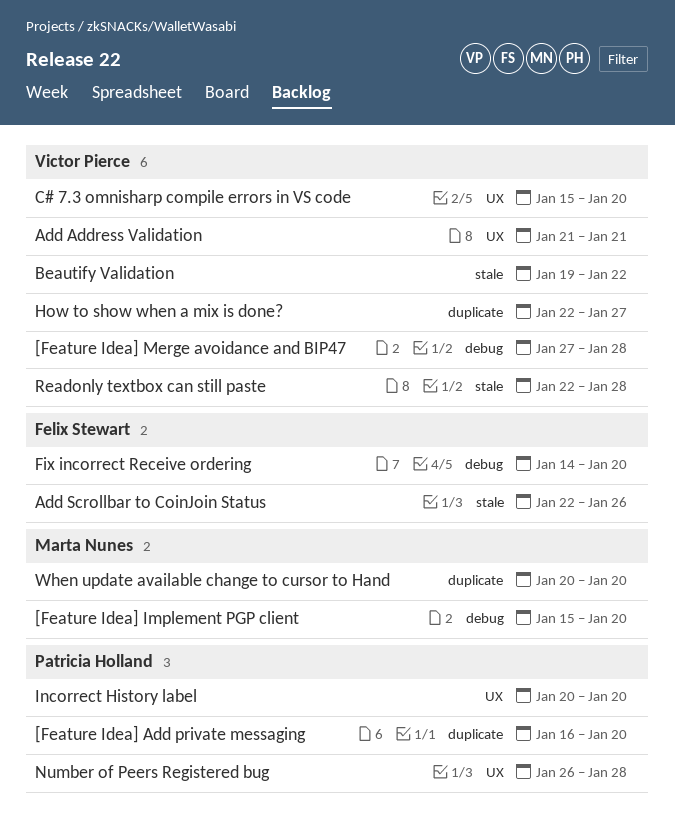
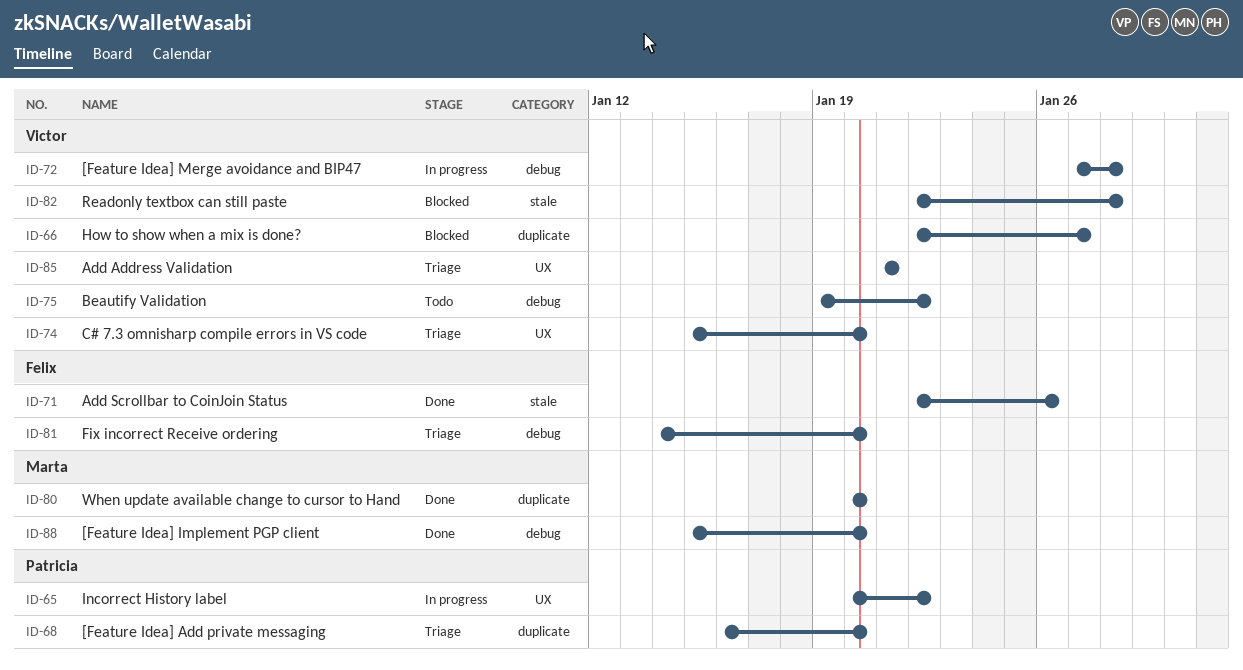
Beautify Validation, label: stale -> debug
Incorrect History label, due: Jan 20 -> Jan 22
Number of Peers Registered bug: present -> none

